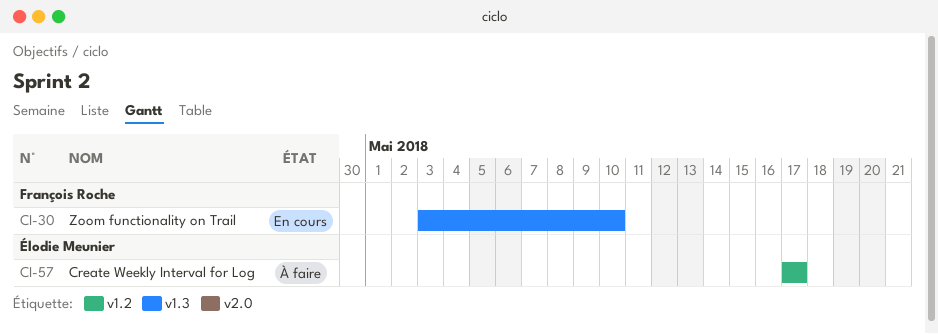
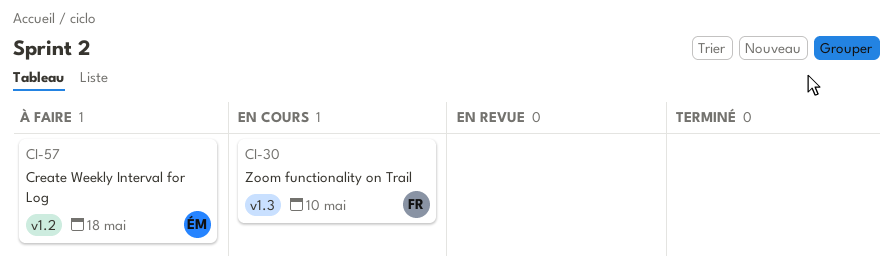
CI-57, due: May 17 -> May 18

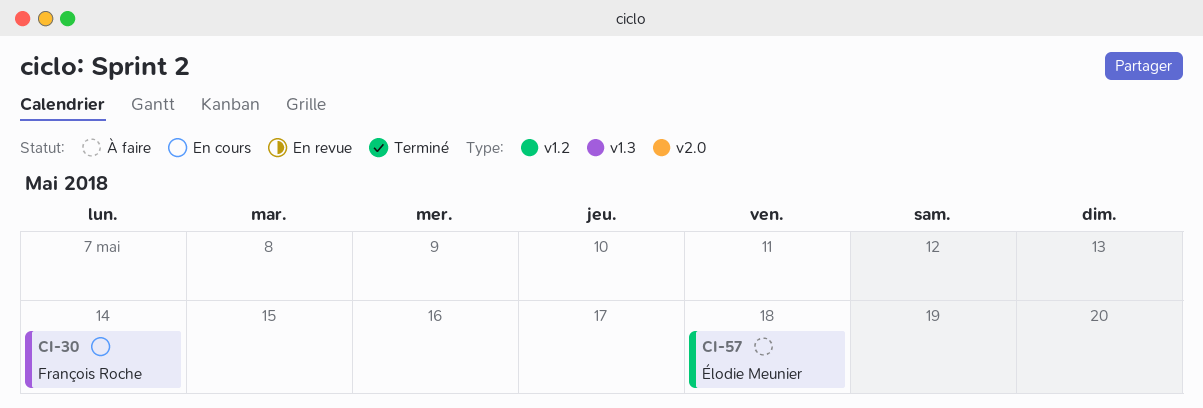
CI-30, due: May 10 -> May 14

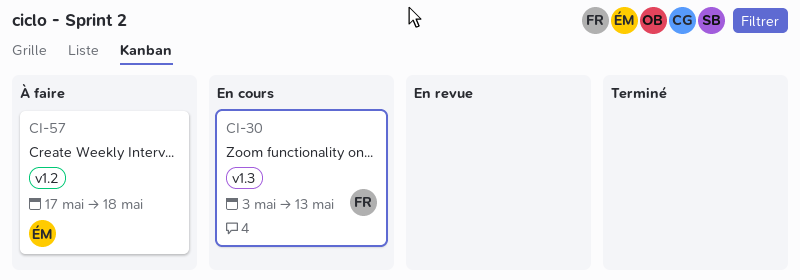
CI-30, due: May 14 -> May 13

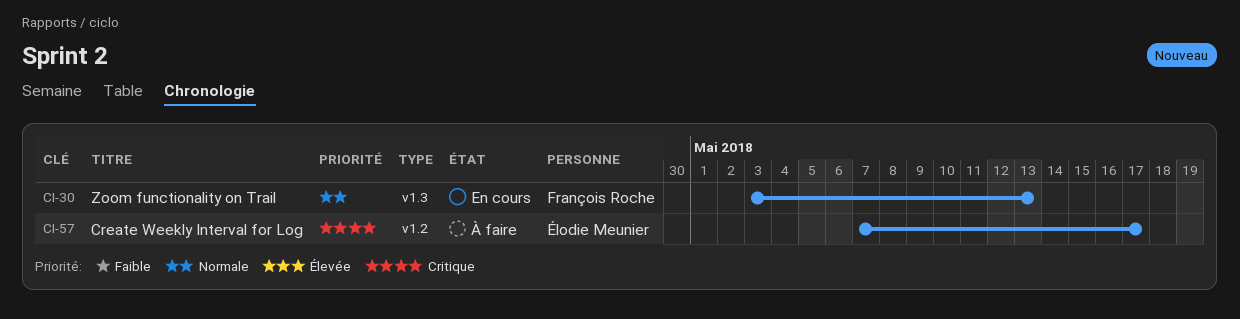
CI-57, start: May 17 -> May 7
CI-57, due: May 18 -> May 17

